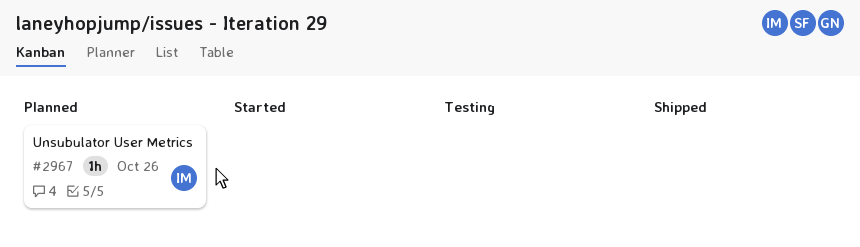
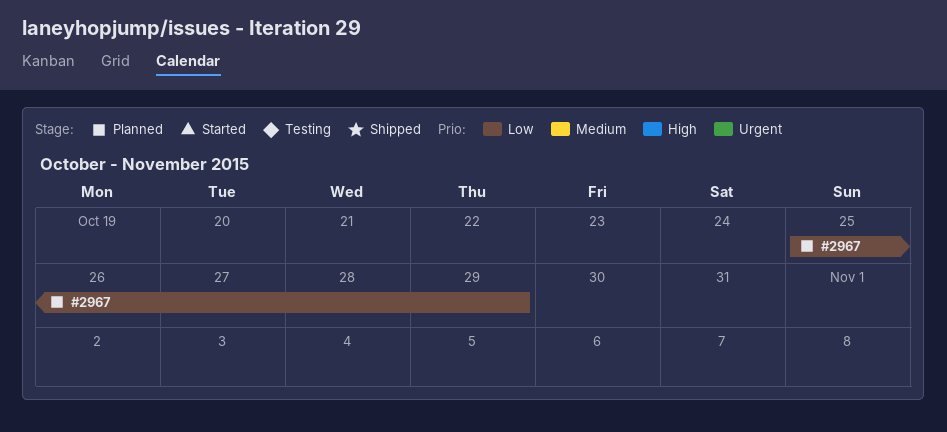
#2967, due: Oct 26 -> Oct 29

